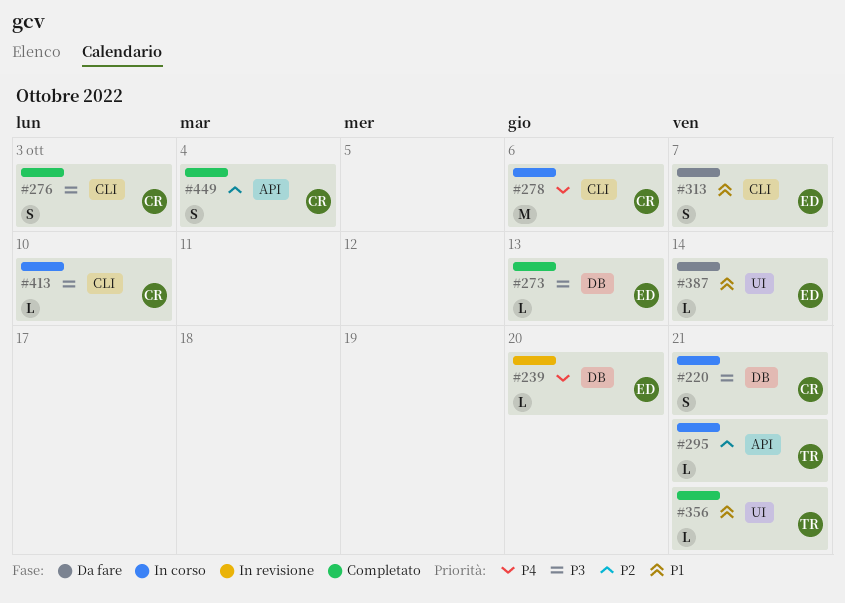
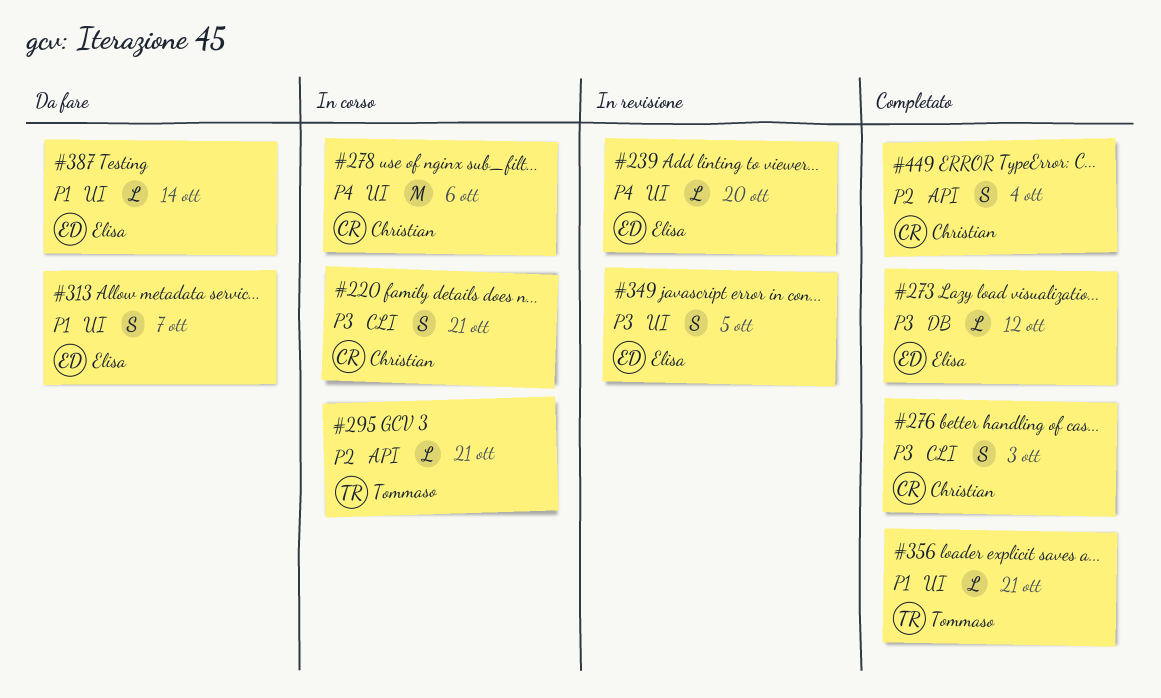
#220, label: DB -> CLI
#239, label: DB -> UI
#273, due: Oct 13 -> Oct 12
#278, label: CLI -> UI
#313, label: CLI -> UI
#349: none -> present
#413: present -> none

